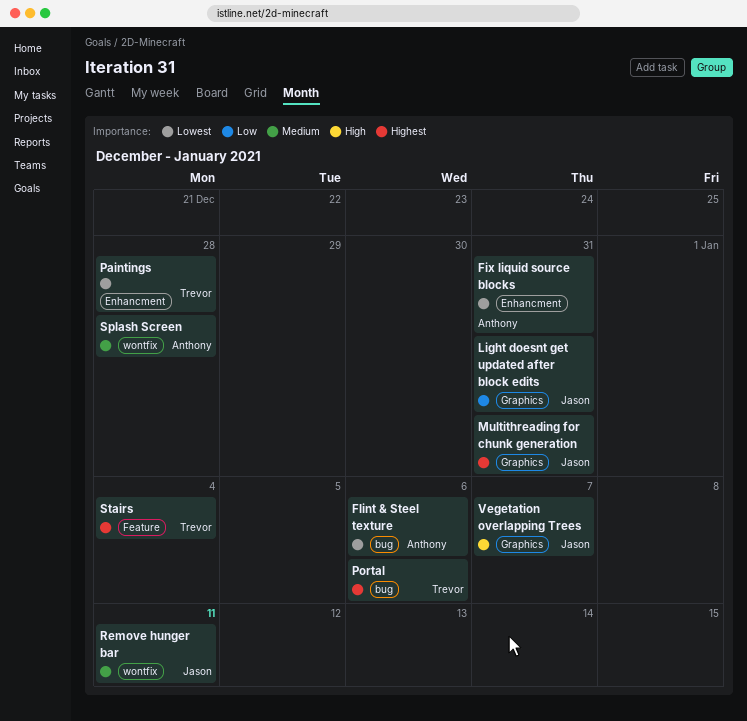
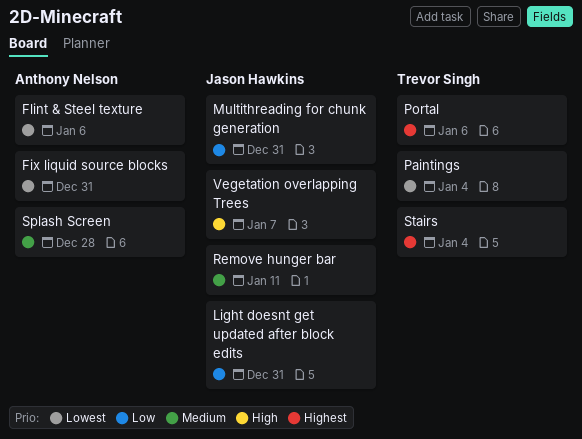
Multithreading for chunk generation, priority: Highest -> Low
Paintings, due: Dec 28 -> Jan 4

